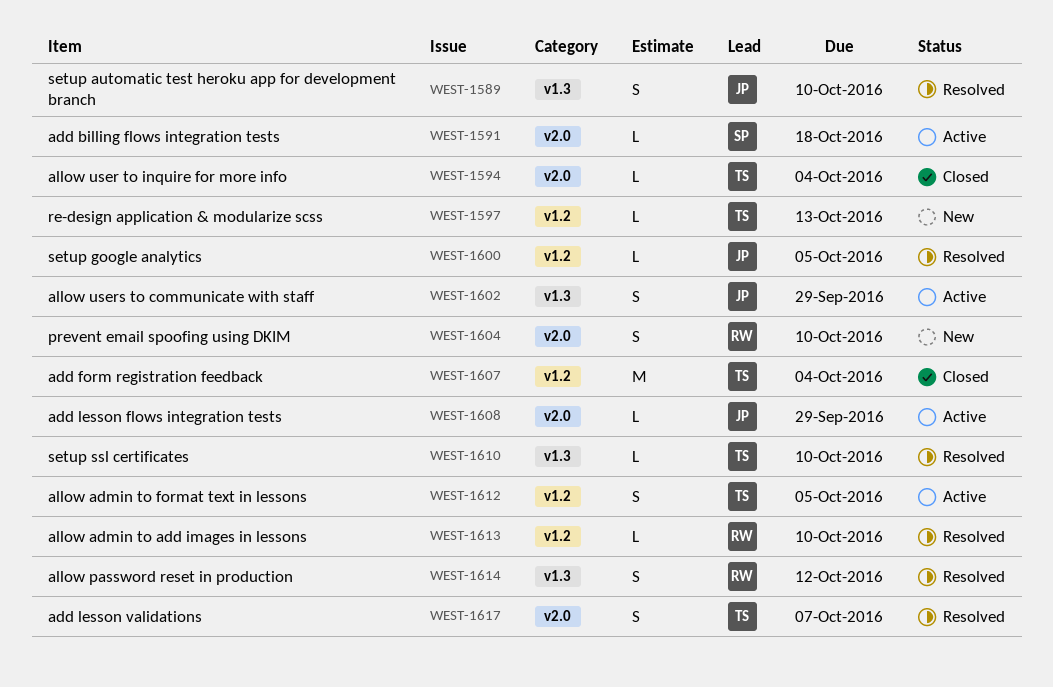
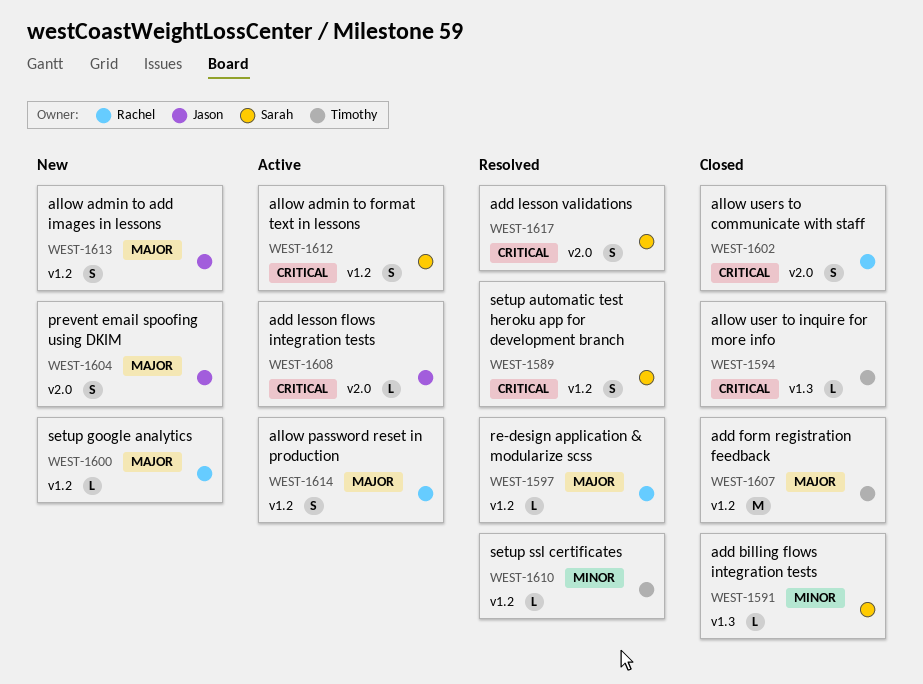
WEST-1589, owner: Jason -> Sarah
WEST-1589, label: v1.3 -> v1.2
WEST-1591, status: Active -> Closed
WEST-1591, label: v2.0 -> v1.3
WEST-1594, label: v2.0 -> v1.3
WEST-1597, status: New -> Resolved
WEST-1597, owner: Timothy -> Rachel
WEST-1600, status: Resolved -> New
WEST-1600, owner: Jason -> Rachel
WEST-1602, status: Active -> Closed
WEST-1602, owner: Jason -> Rachel
WEST-1602, label: v1.3 -> v2.0
WEST-1604, owner: Rachel -> Jason
WEST-1610, label: v1.3 -> v1.2
WEST-1612, owner: Timothy -> Sarah
WEST-1613, status: Resolved -> New
WEST-1613, owner: Rachel -> Jason
WEST-1613, estimate: L -> S
WEST-1614, status: Resolved -> Active
WEST-1614, label: v1.3 -> v1.2
WEST-1617, owner: Timothy -> Sarah

